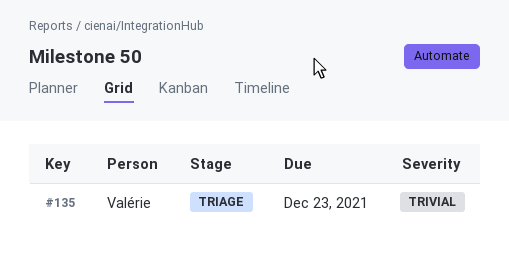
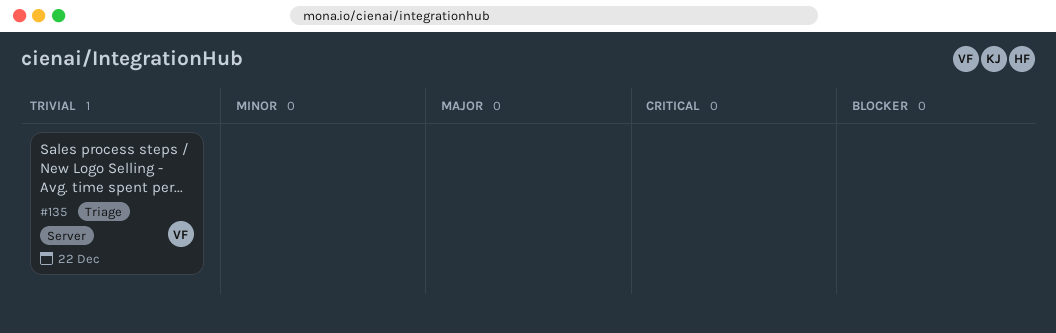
#135, due: Dec 23 -> Dec 22

